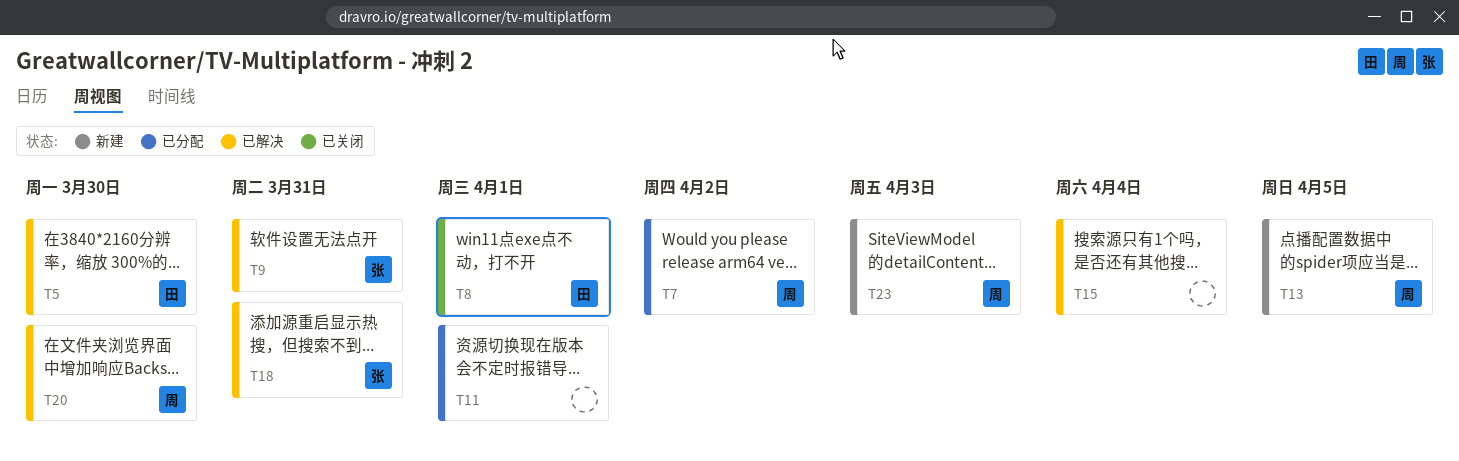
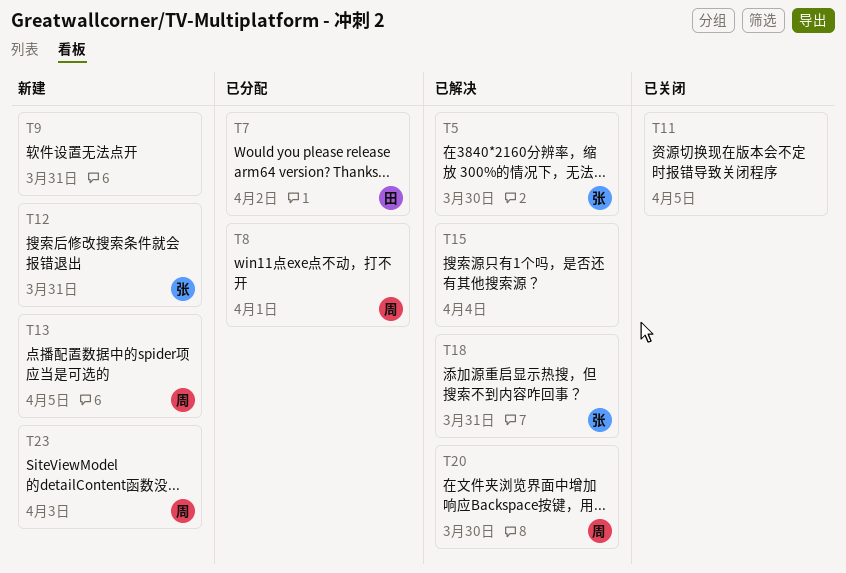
T5, owner: 田 -> 张
T7, owner: 周 -> 田
T8, status: 已关闭 -> 已分配
T8, owner: 田 -> 周
T9, status: 已解决 -> 新建
T9, owner: 张 -> none
T11, status: 已分配 -> 已关闭
T11, due: Apr 1 -> Apr 5
T12: none -> present

